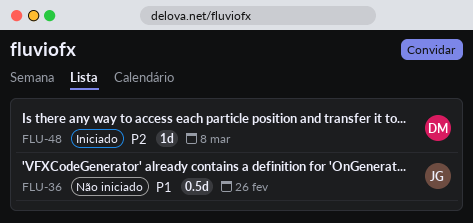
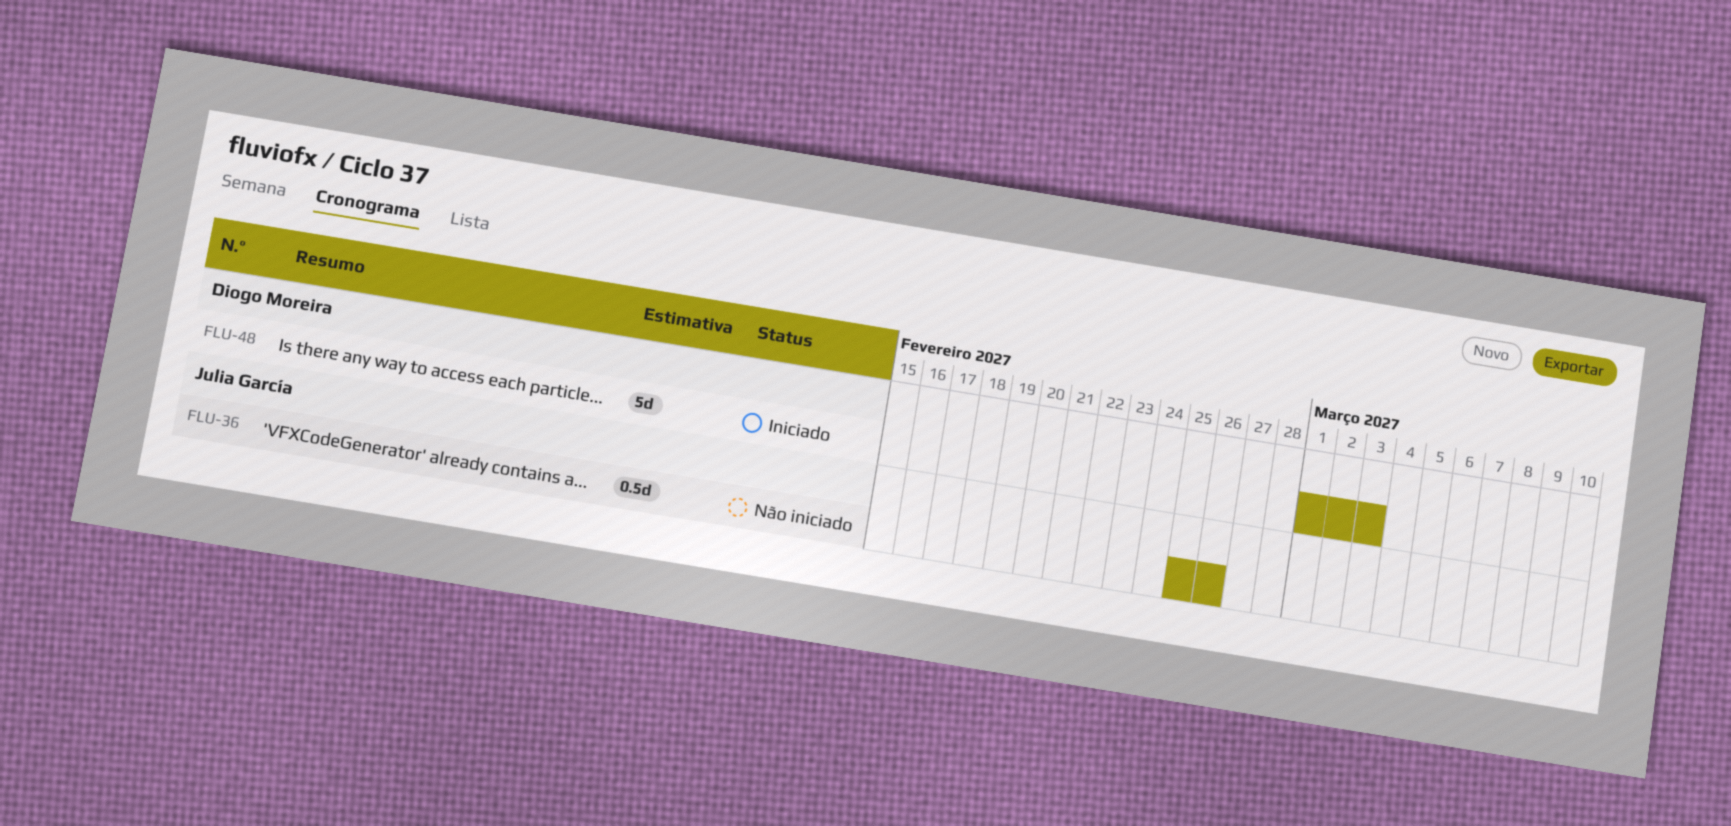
FLU-48, estimate: 1d -> 5d
FLU-48, due: Mar 8 -> Mar 3

